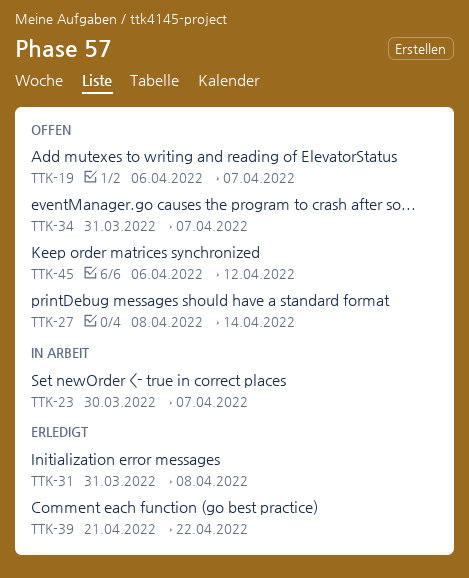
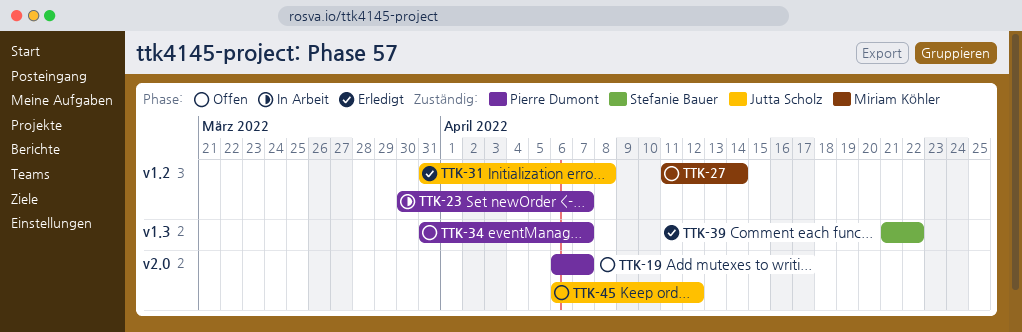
TTK-27, start: Apr 8 -> Apr 11

